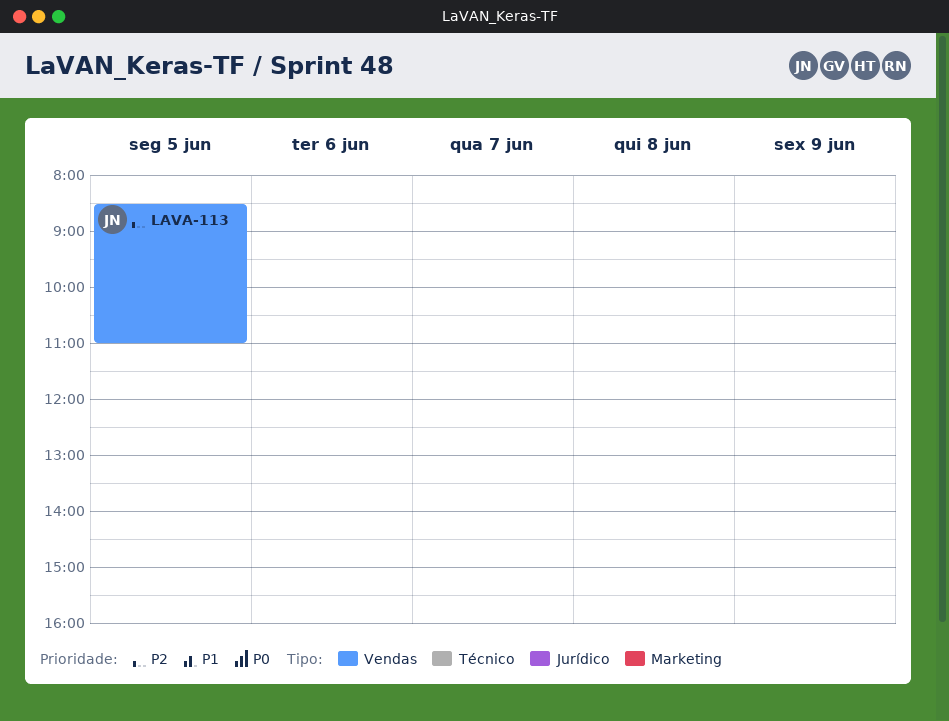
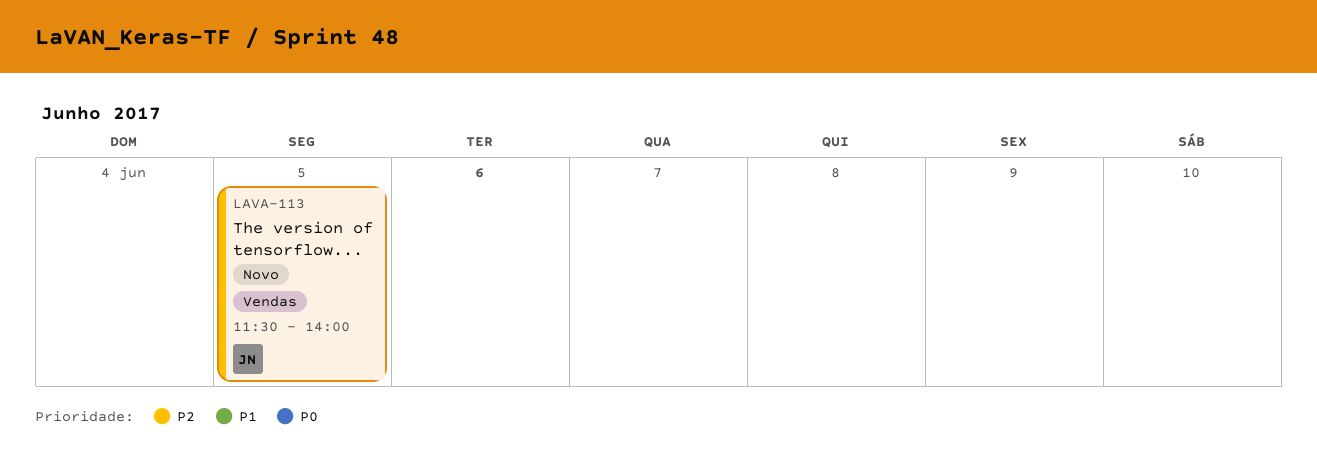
LAVA-113, begins: 08:30 -> 11:30
LAVA-113, ends: 11:00 -> 14:00

